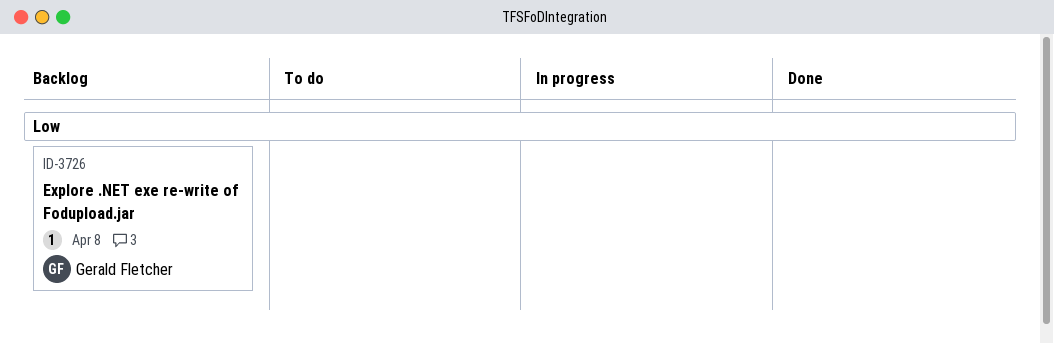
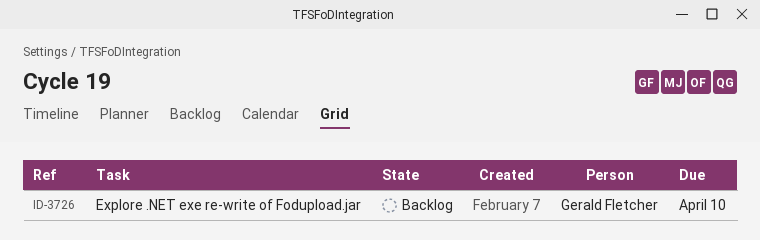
ID-3726, due: Apr 8 -> Apr 10

